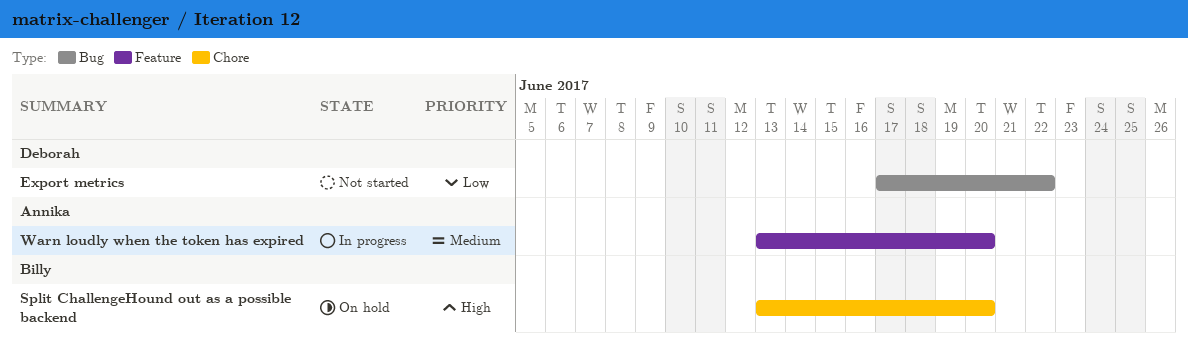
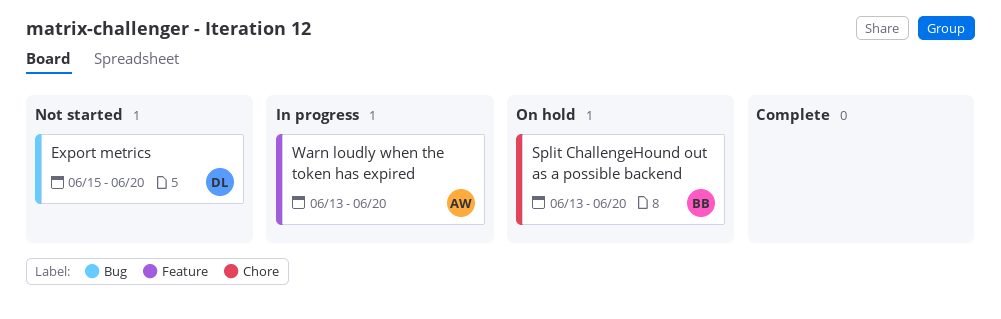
Export metrics, start: Jun 17 -> Jun 15
Export metrics, due: Jun 22 -> Jun 20

